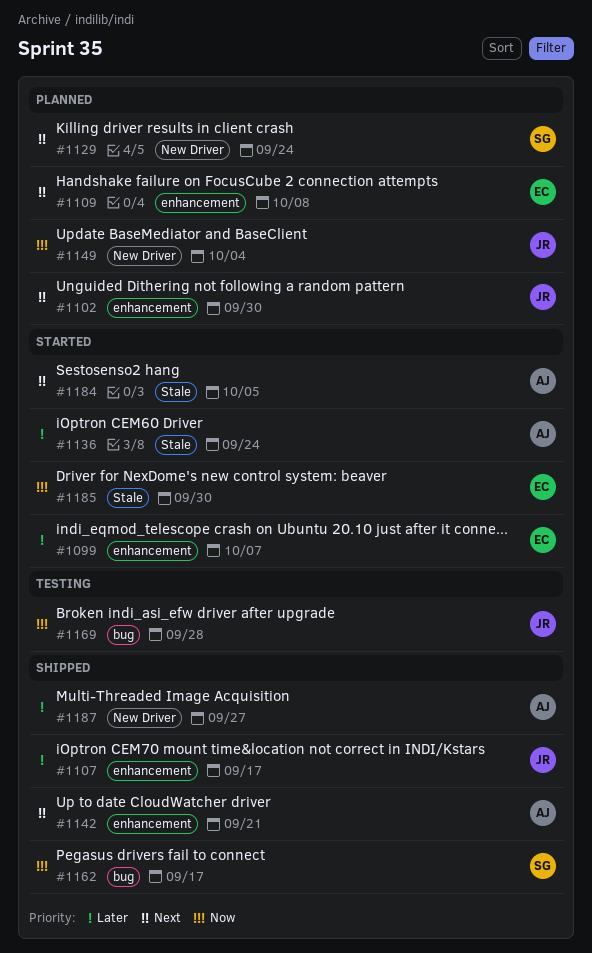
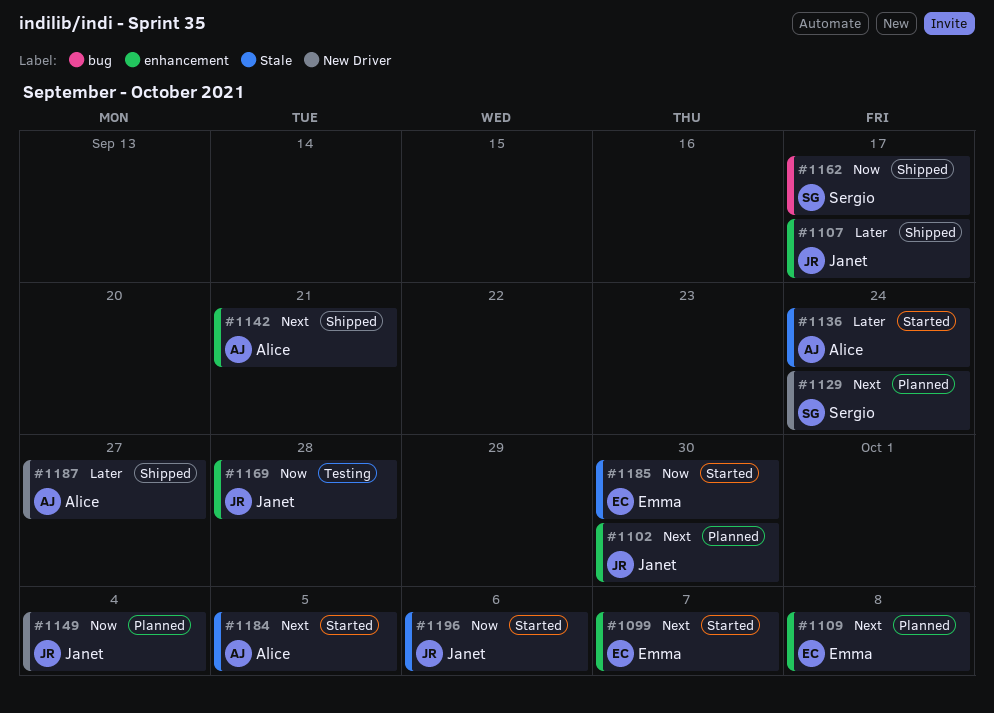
#1099, priority: Later -> Next
#1169, label: bug -> enhancement
#1196: none -> present

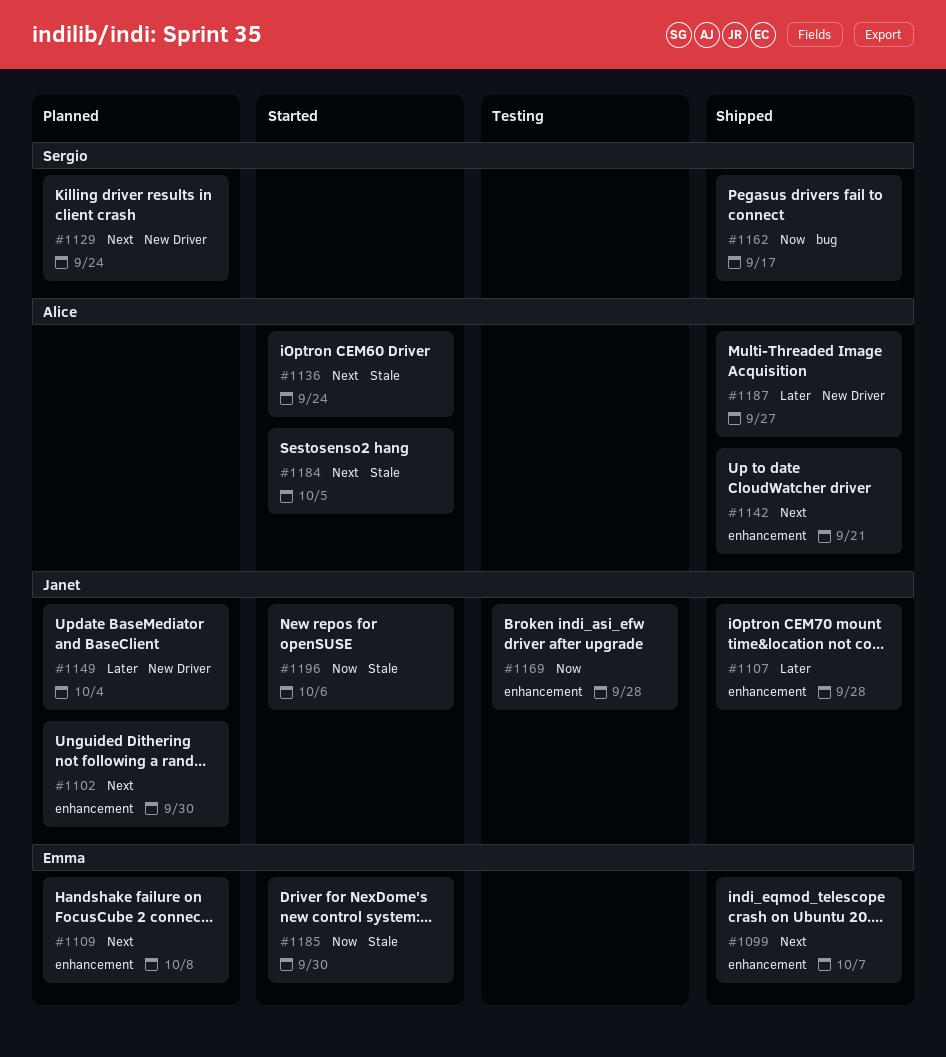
#1099, status: Started -> Shipped
#1107, due: Sep 17 -> Sep 28
#1136, priority: Later -> Next
#1149, priority: Now -> Later

